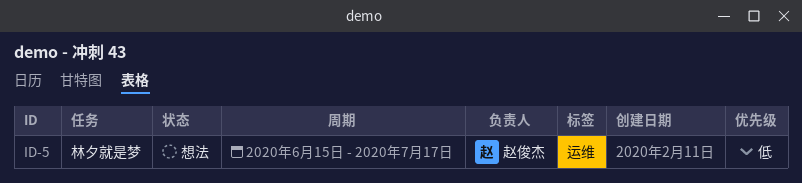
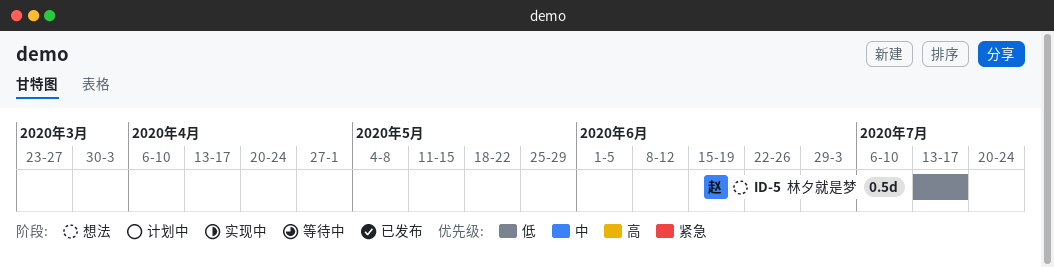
ID-5, start: Jun 15 -> Jul 13

